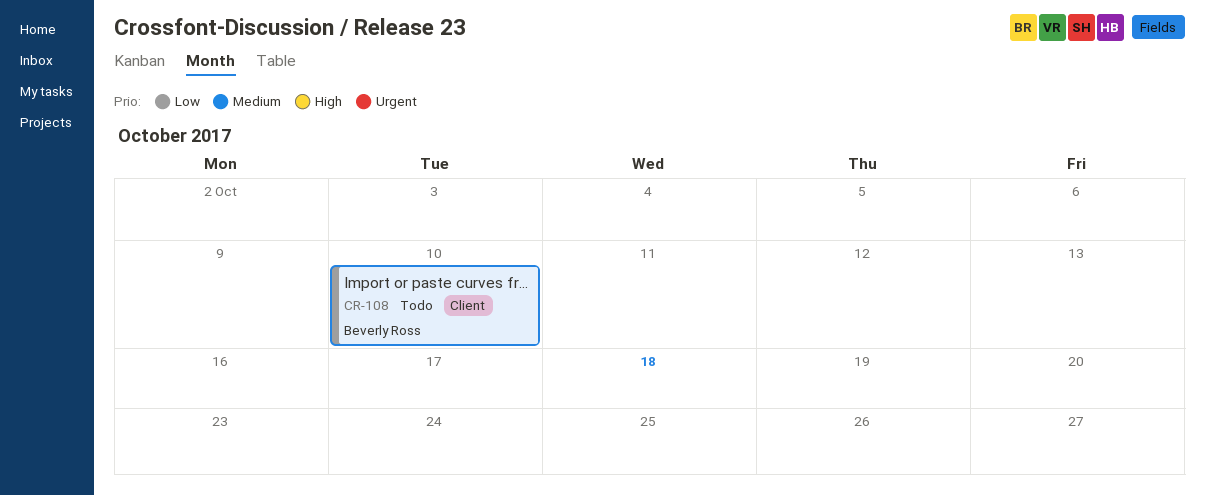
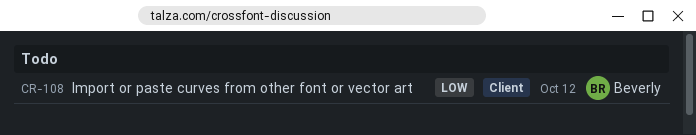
CR-108, due: Oct 10 -> Oct 12

